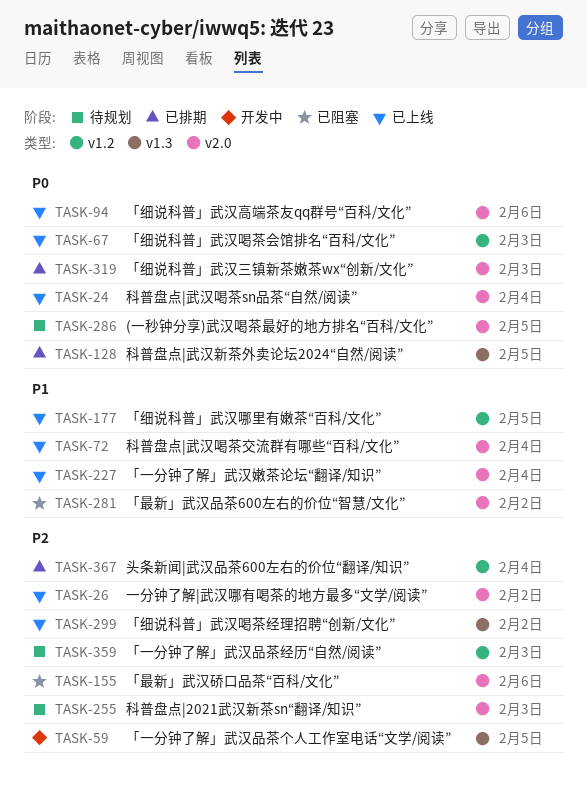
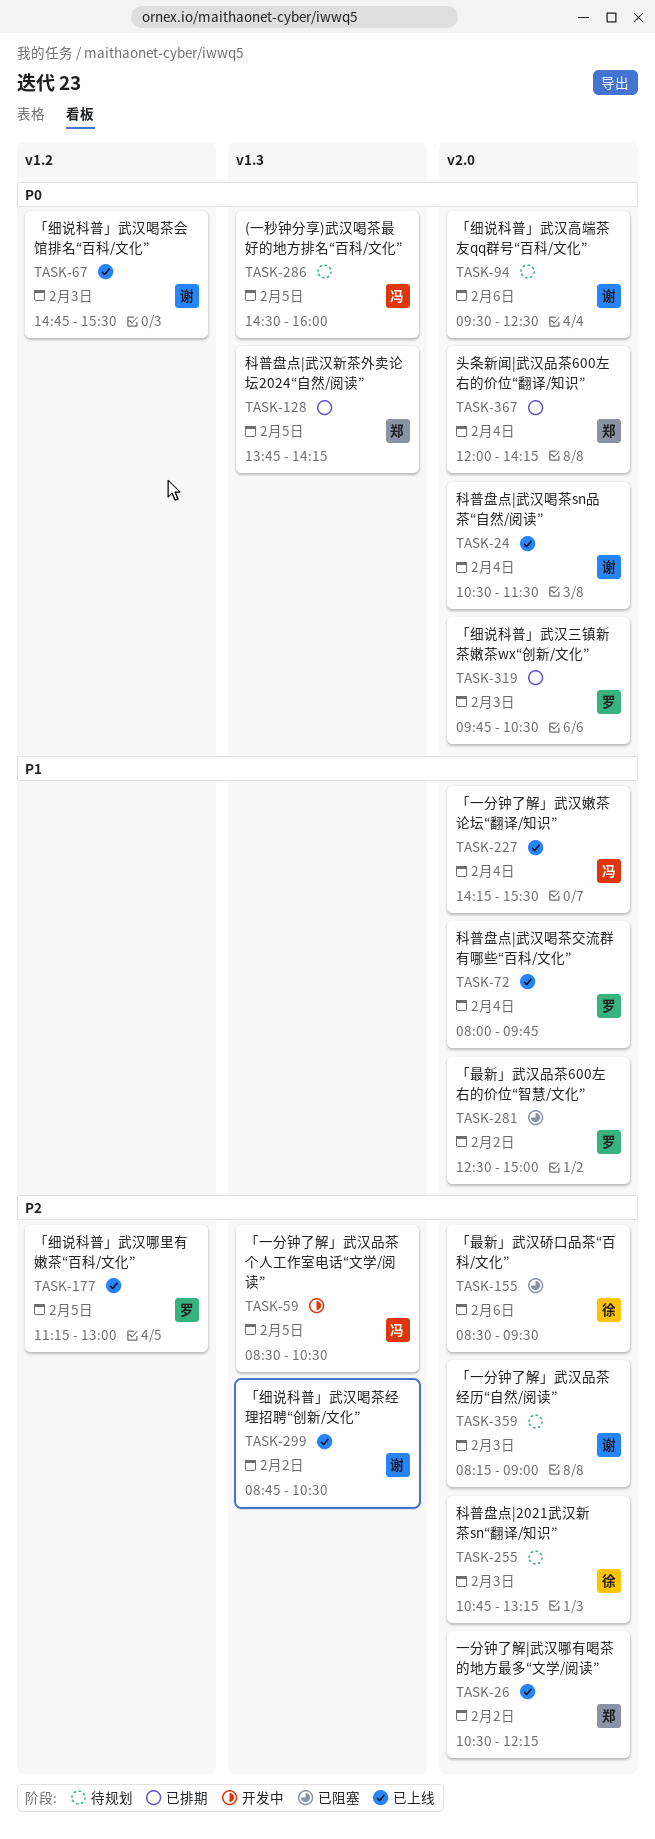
TASK-94, status: 已上线 -> 待规划
TASK-177, priority: P1 -> P2
TASK-286, label: v2.0 -> v1.3
TASK-359, label: v1.2 -> v2.0
TASK-367, priority: P2 -> P0
TASK-367, label: v1.2 -> v2.0

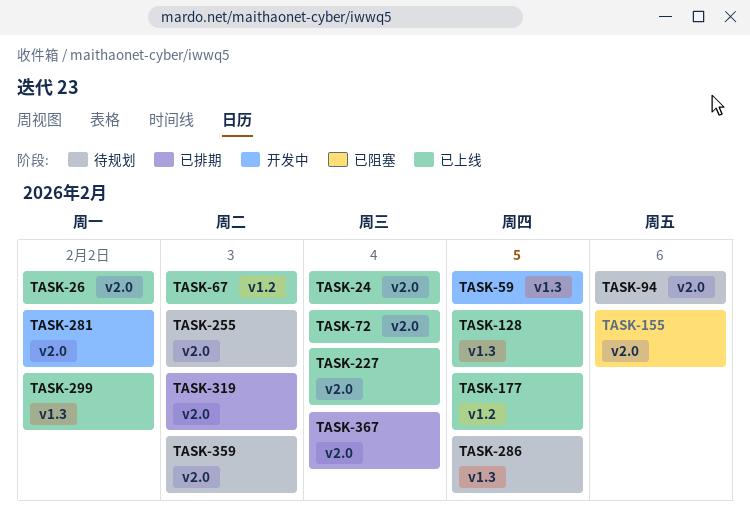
TASK-128, status: 已排期 -> 已上线
TASK-281, status: 已阻塞 -> 开发中

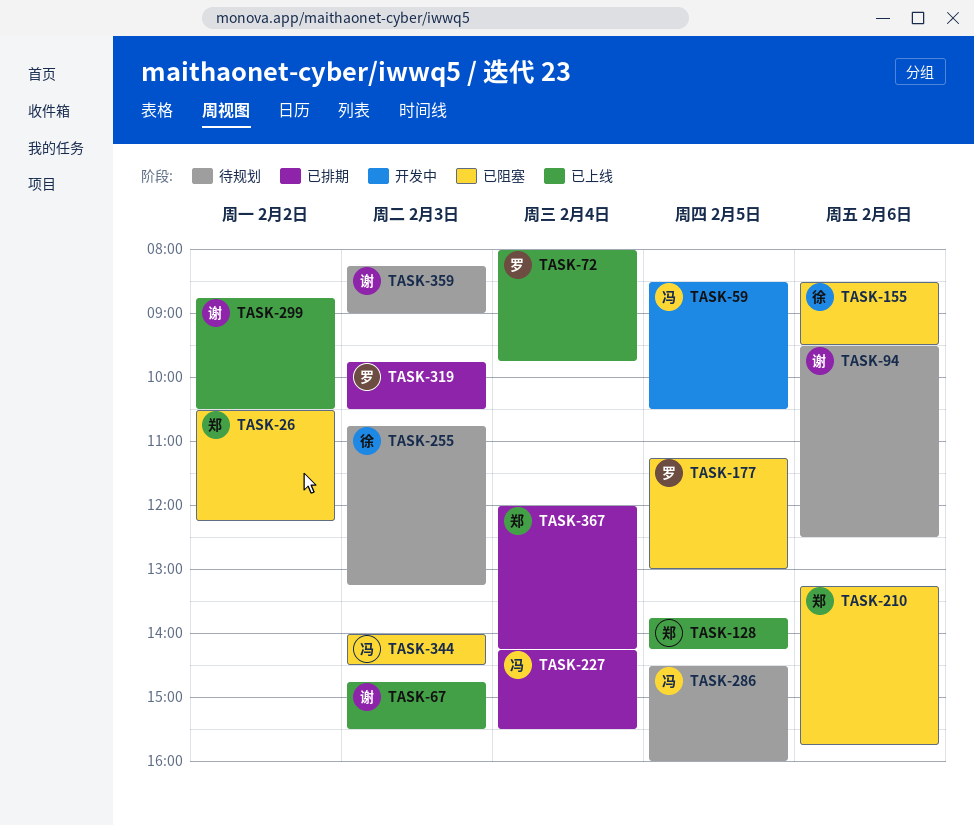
TASK-24: present -> none
TASK-26, status: 已上线 -> 已阻塞
TASK-177, status: 已上线 -> 已阻塞
TASK-210: none -> present
TASK-227, status: 已上线 -> 已排期
TASK-281: present -> none
TASK-344: none -> present

